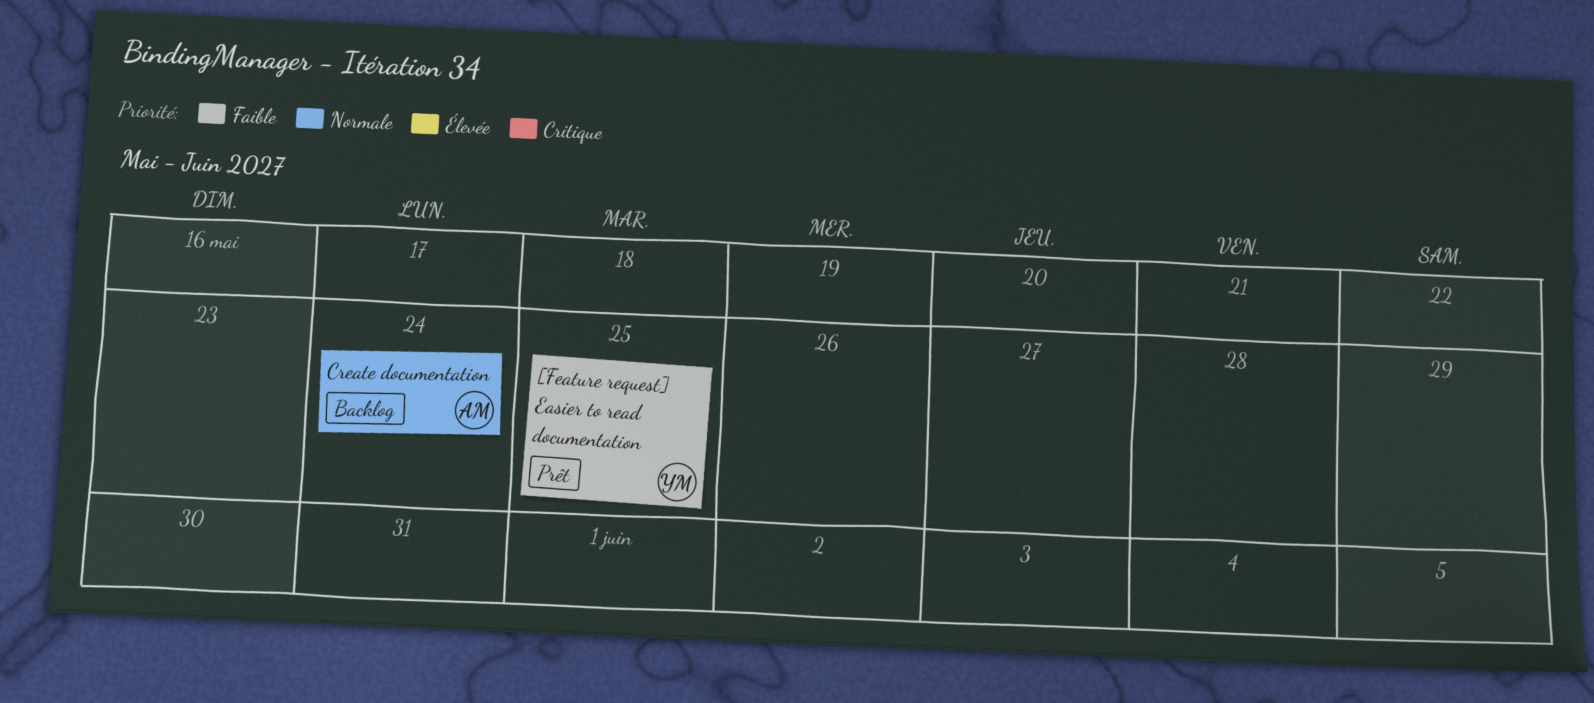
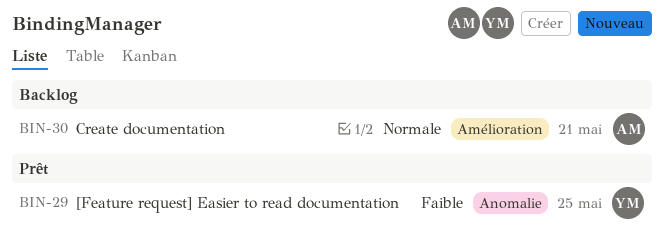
Create documentation, due: May 24 -> May 21

